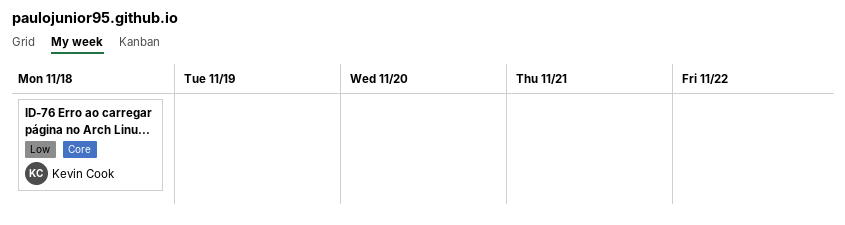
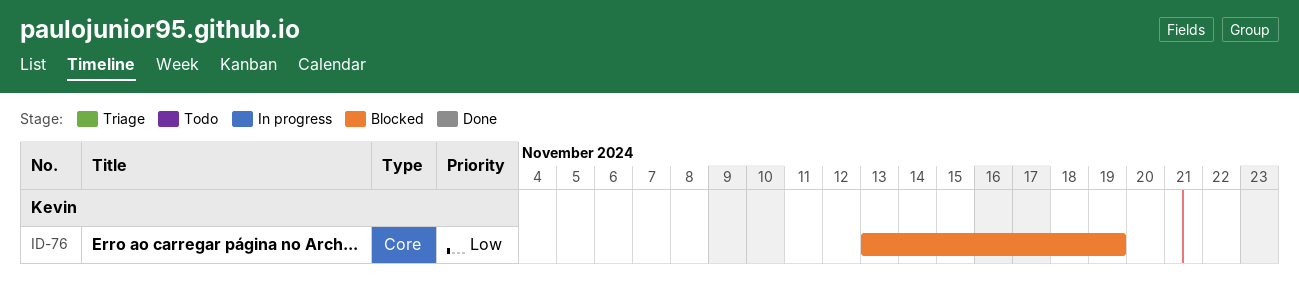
ID-76, due: Nov 18 -> Nov 19

